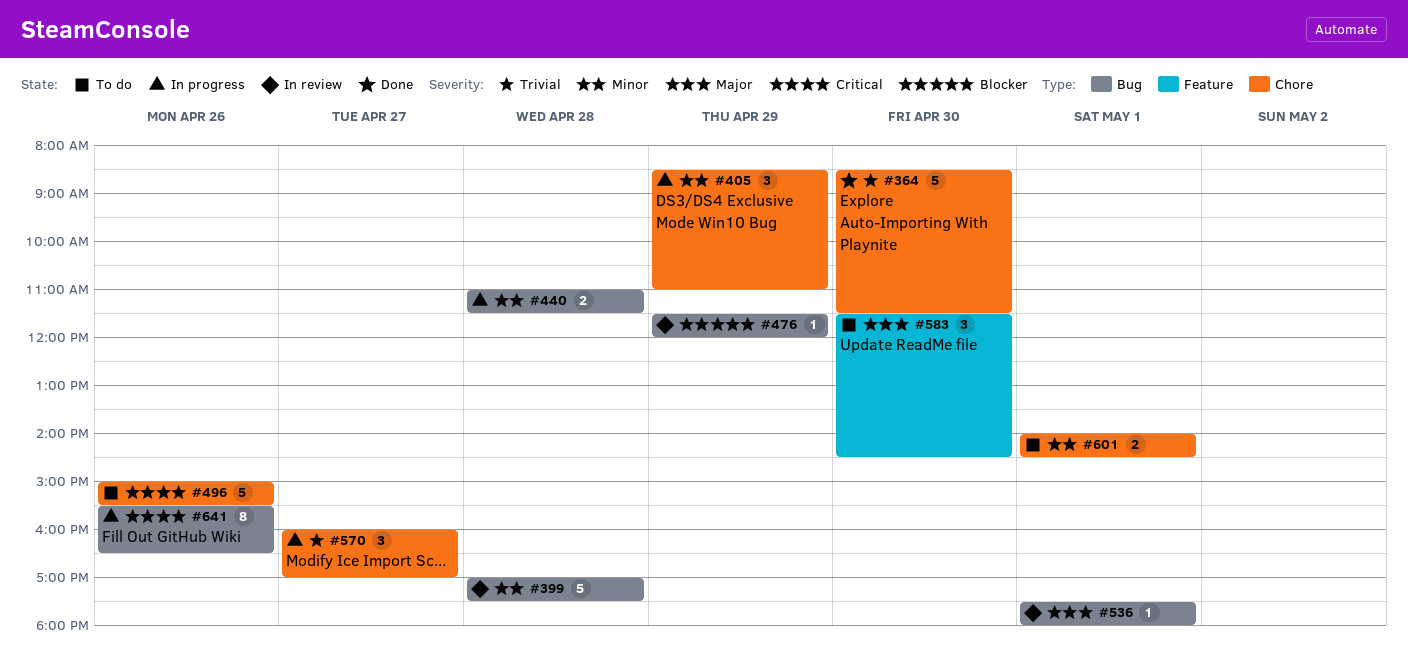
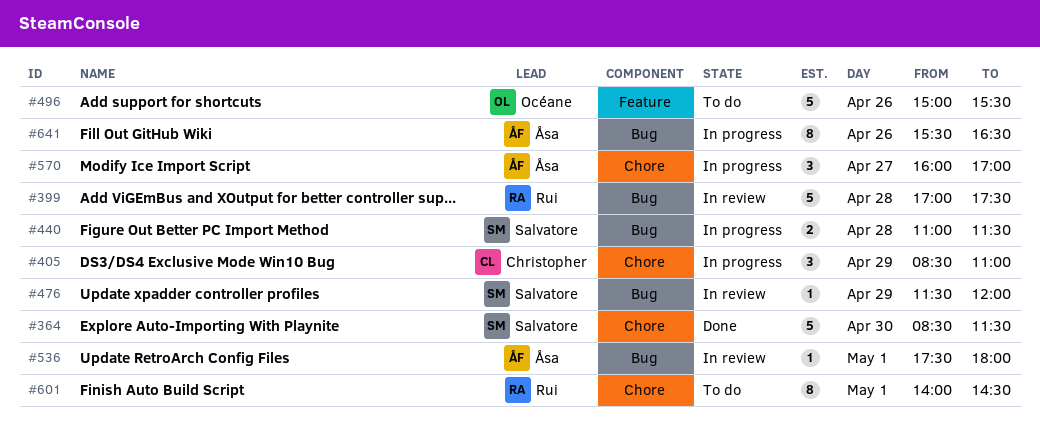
#496, label: Chore -> Feature
#583: present -> none
#601, estimate: 2 -> 8

